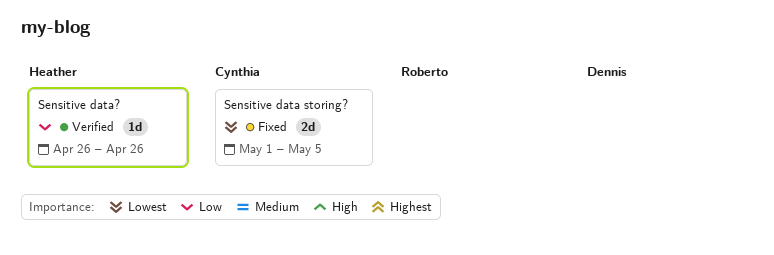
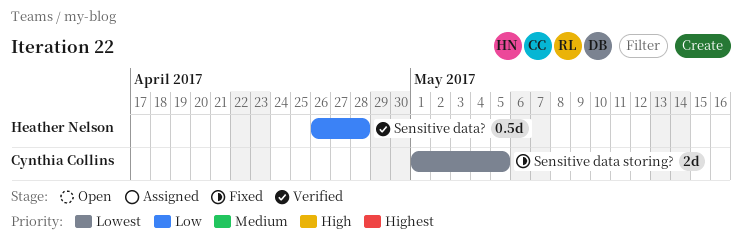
Sensitive data?, estimate: 1d -> 0.5d
Sensitive data?, due: Apr 26 -> Apr 28

